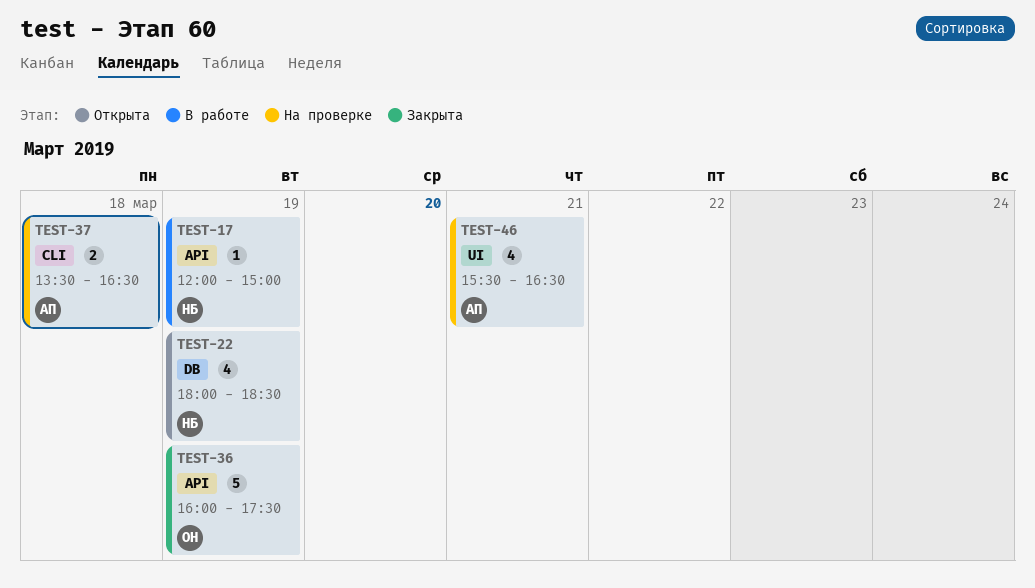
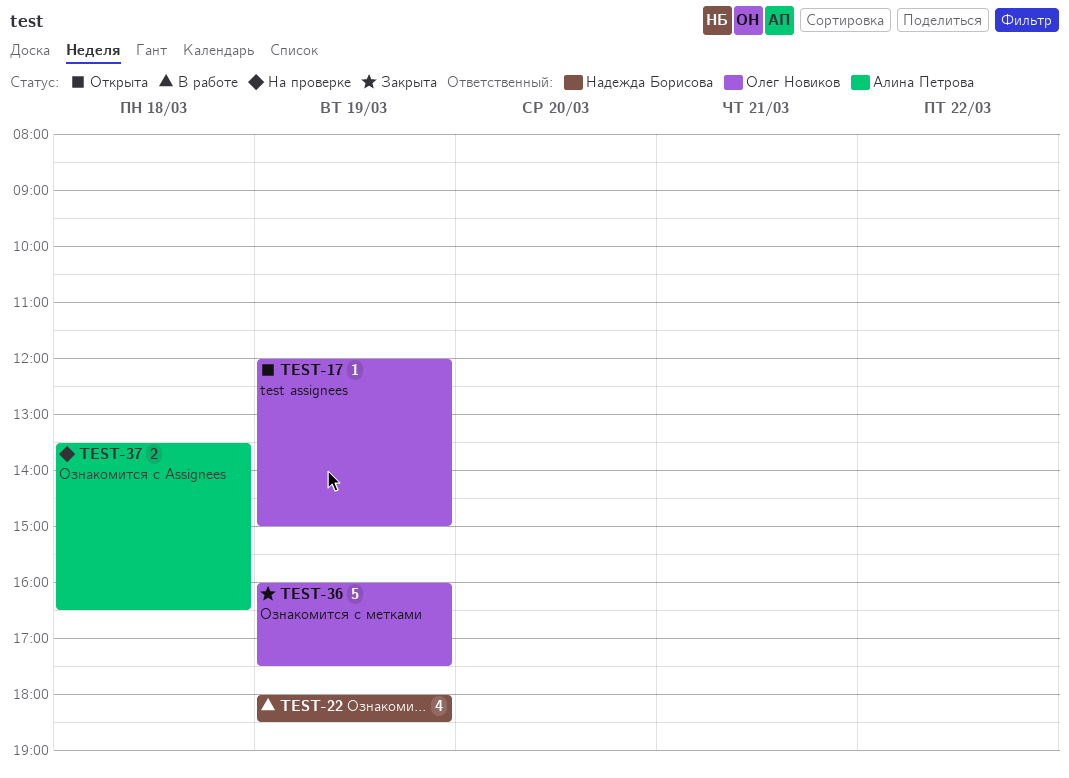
TEST-17, status: В работе -> Открыта
TEST-17, owner: Надежда Борисова -> Олег Новиков
TEST-22, status: Открыта -> В работе
TEST-46: present -> none

